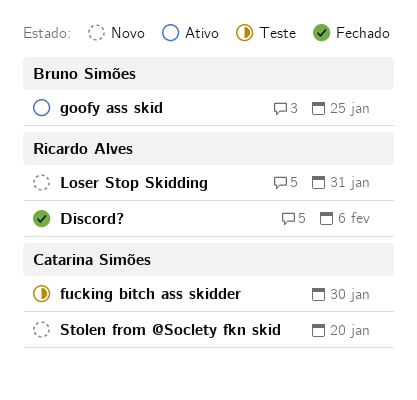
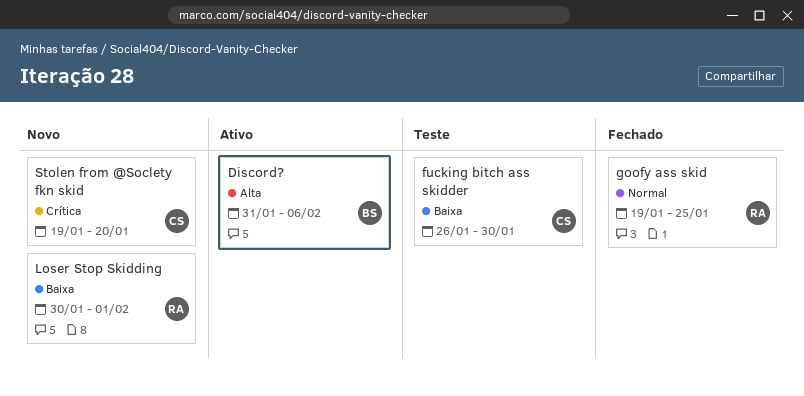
Discord?, status: Fechado -> Ativo
Discord?, owner: Ricardo Alves -> Bruno Simões
goofy ass skid, status: Ativo -> Fechado
goofy ass skid, owner: Bruno Simões -> Ricardo Alves
Loser Stop Skidding, due: Jan 31 -> Feb 1

